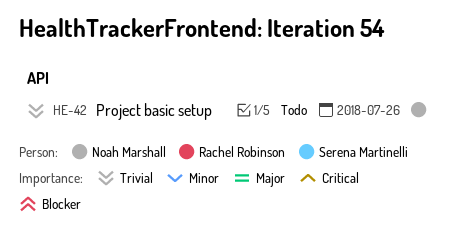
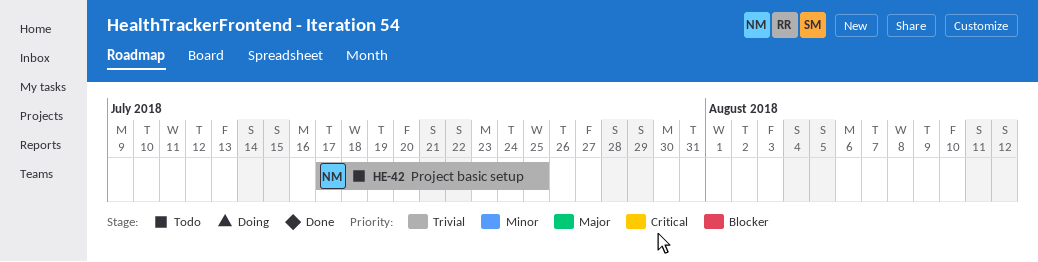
HE-42, due: Jul 26 -> Jul 25

